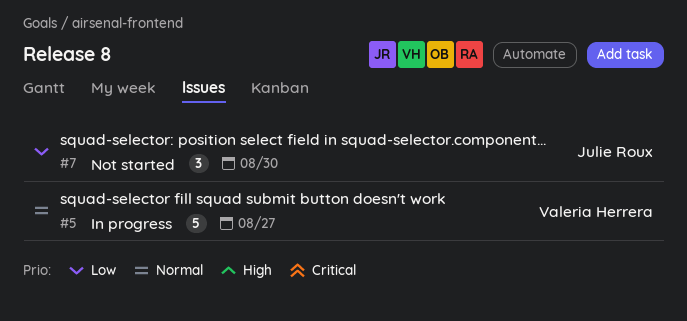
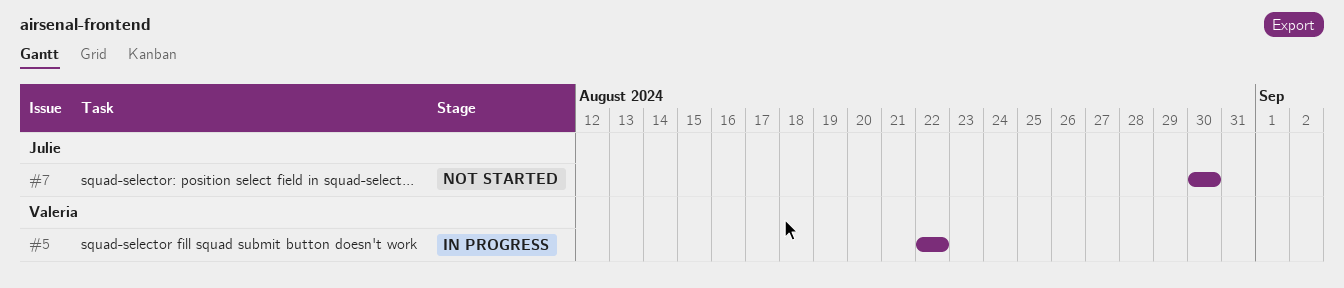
#5, due: Aug 27 -> Aug 22

